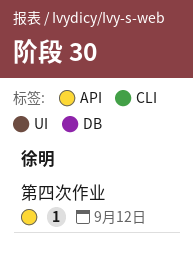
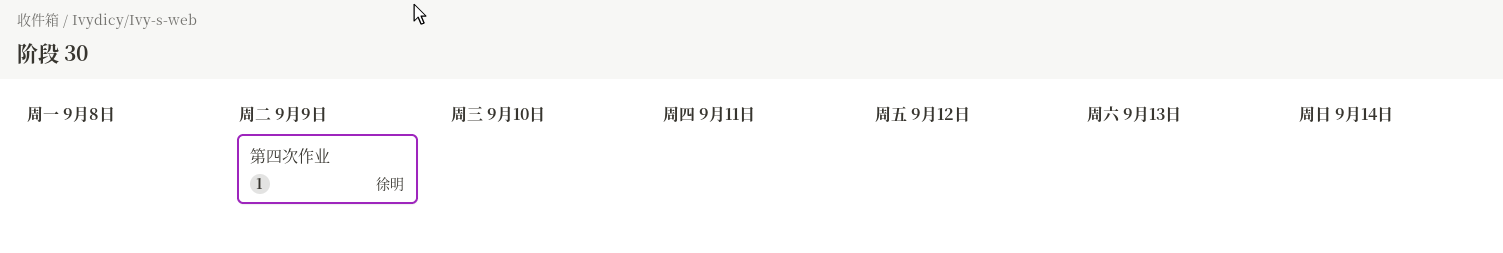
第四次作业, due: Sep 12 -> Sep 9

